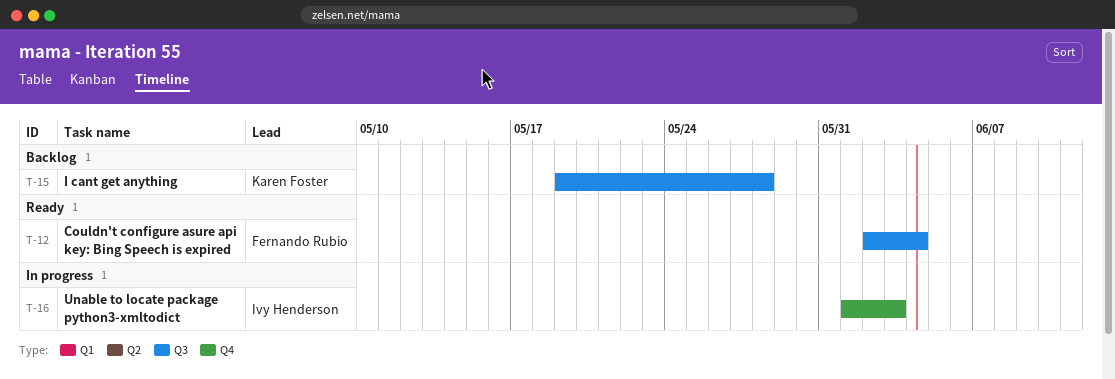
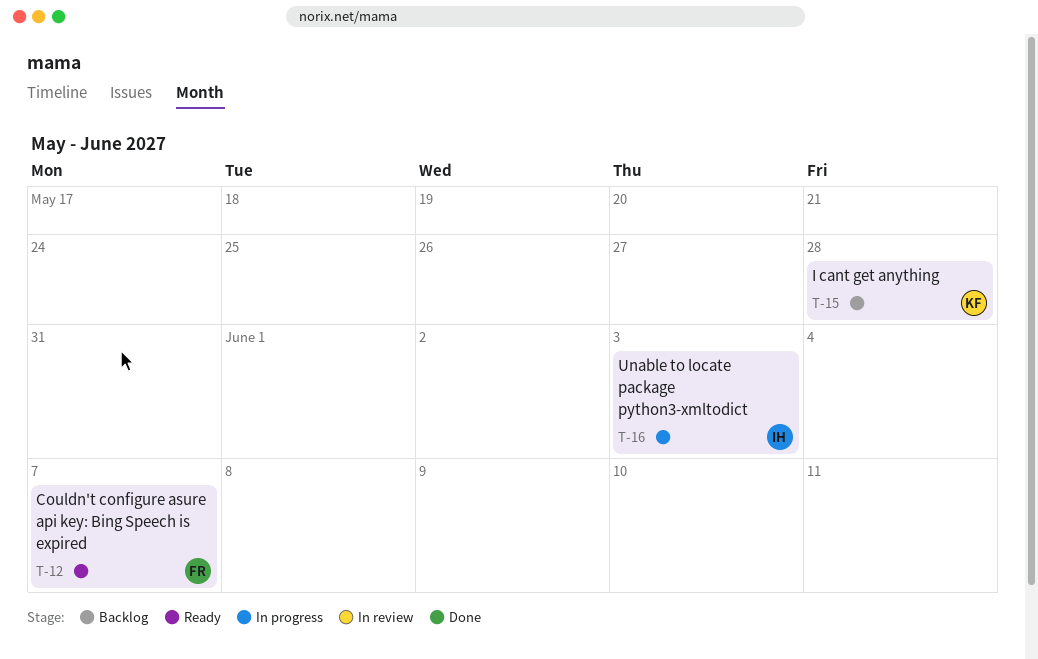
T-12, due: Jun 4 -> Jun 7

